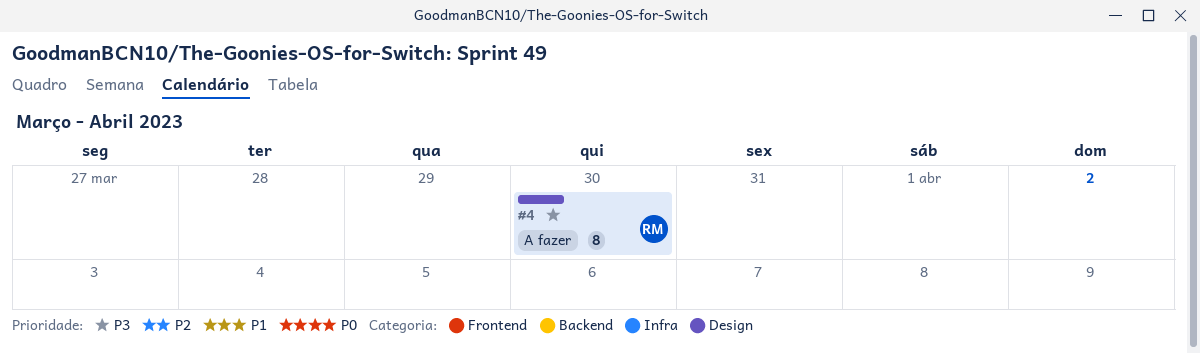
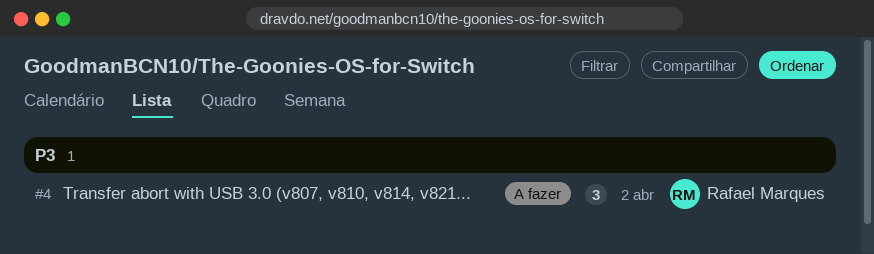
#4, estimate: 8 -> 3
#4, due: Mar 30 -> Apr 2

